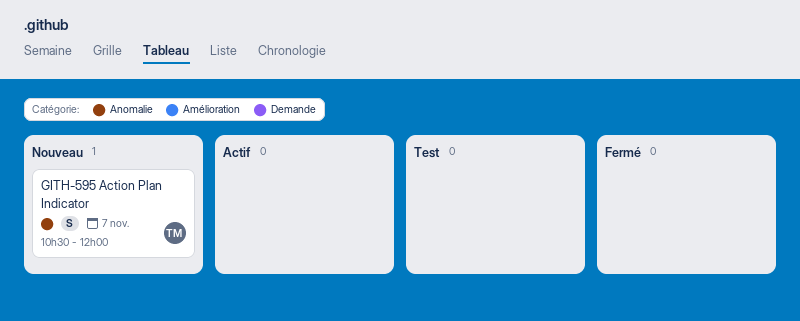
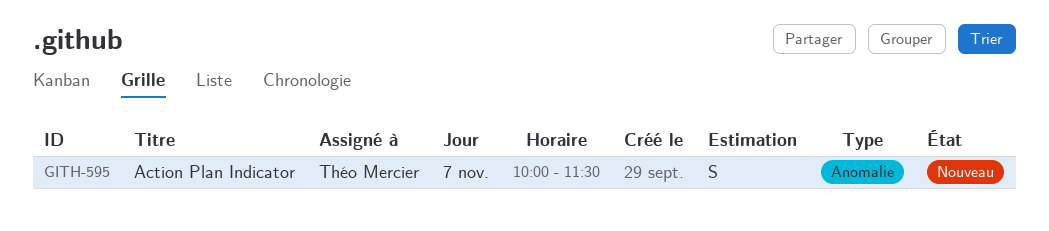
GITH-595, begins: 10:30 -> 10:00
GITH-595, ends: 12:00 -> 11:30

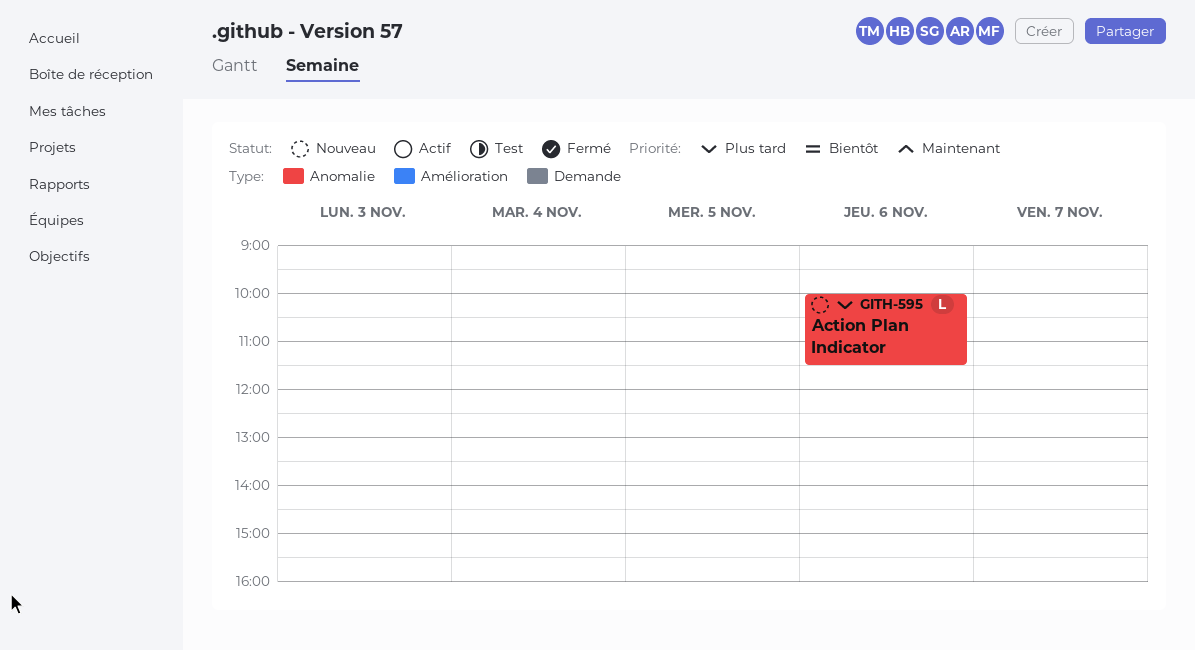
GITH-595, estimate: S -> L
GITH-595, day: Nov 7 -> Nov 6

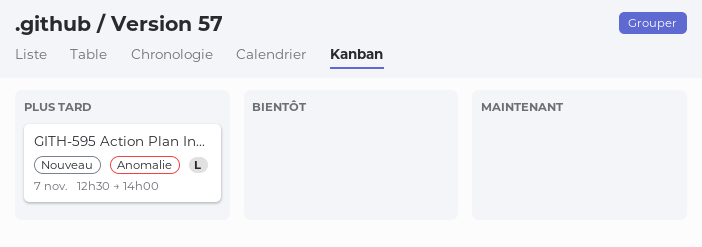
GITH-595, day: Nov 6 -> Nov 7
GITH-595, begins: 10:00 -> 12:30
GITH-595, ends: 11:30 -> 14:00

